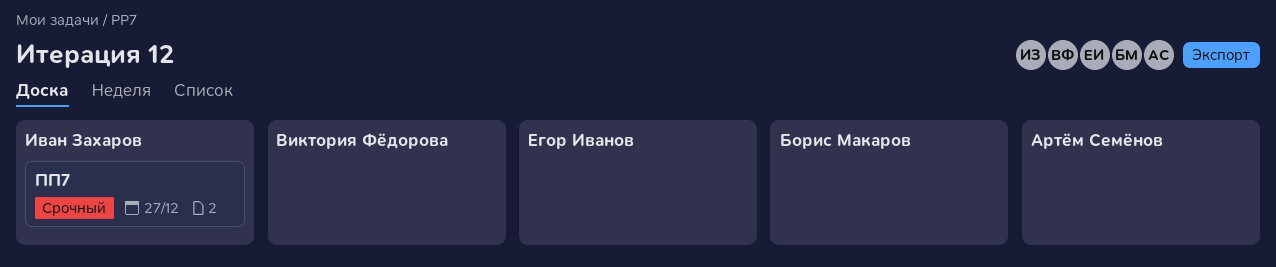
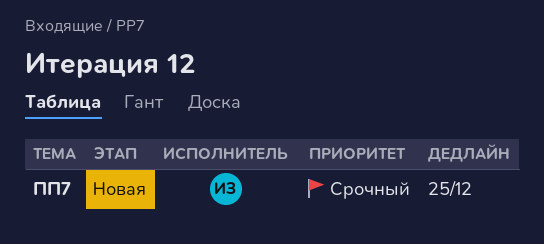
ПП7, due: Dec 27 -> Dec 25

